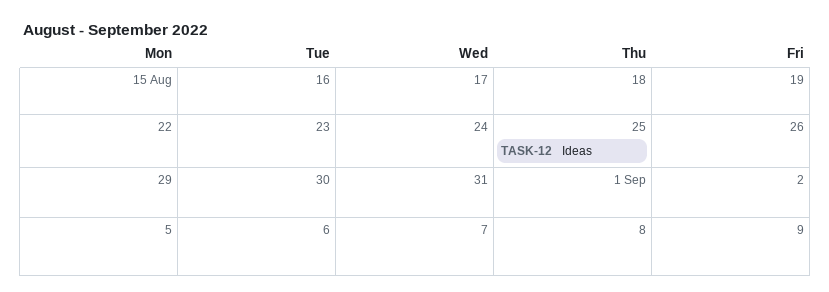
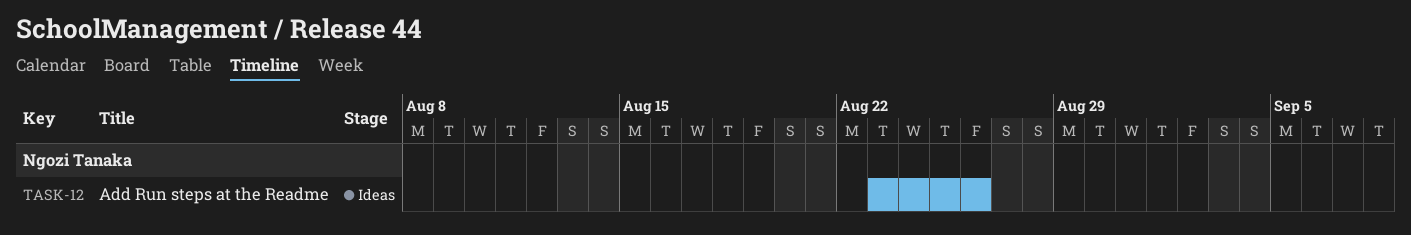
TASK-12, due: Aug 25 -> Aug 26

